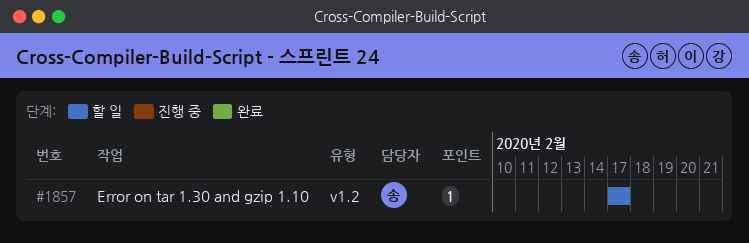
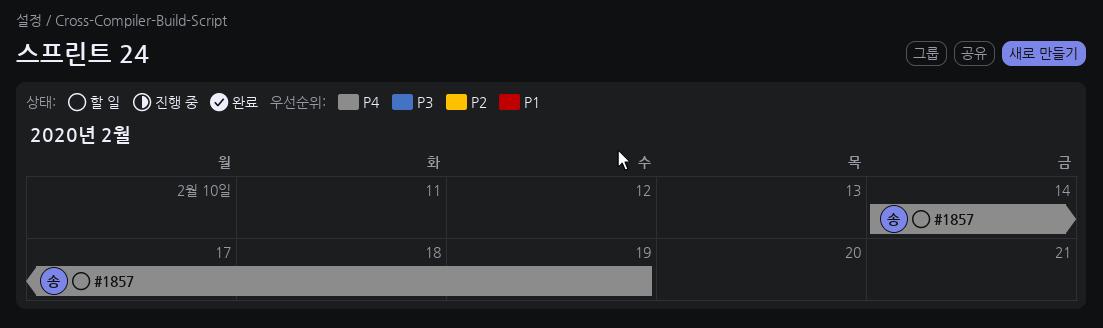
#1857, start: Feb 17 -> Feb 14
#1857, due: Feb 17 -> Feb 19

